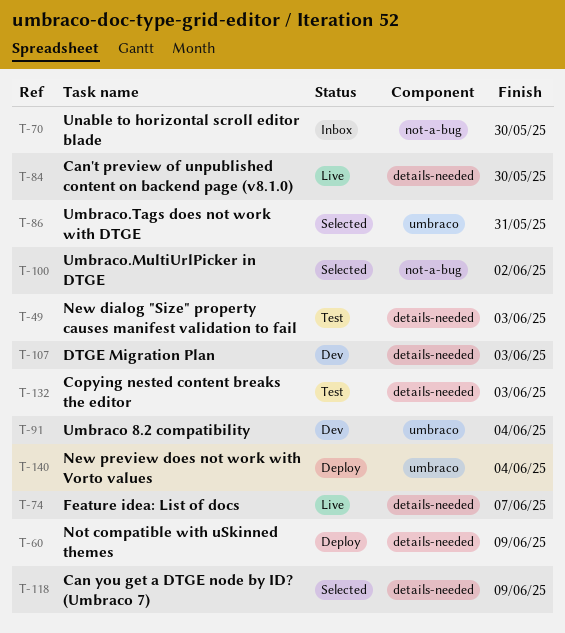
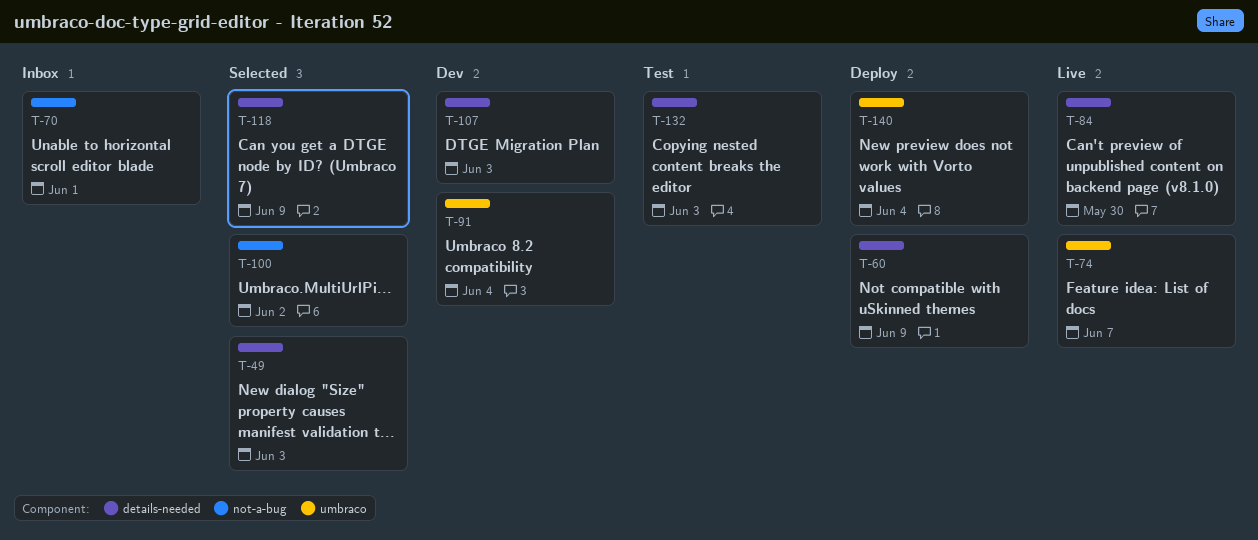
T-49, status: Test -> Selected
T-70, due: May 30 -> Jun 1
T-74, label: details-needed -> umbraco
T-86: present -> none

